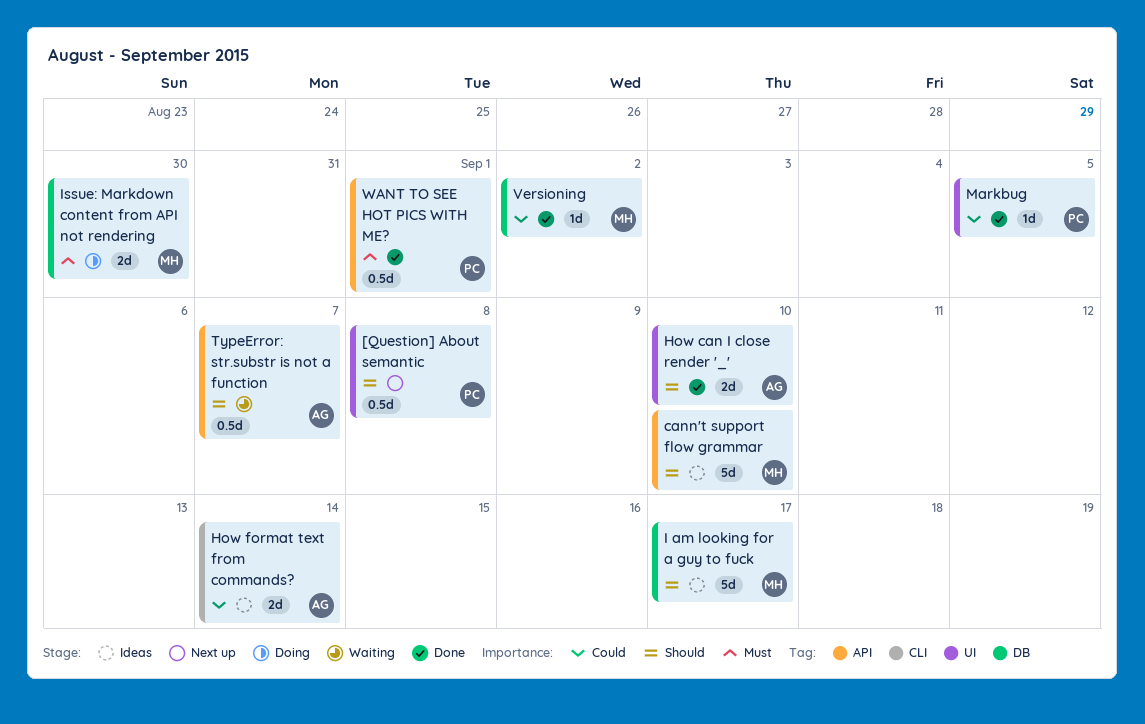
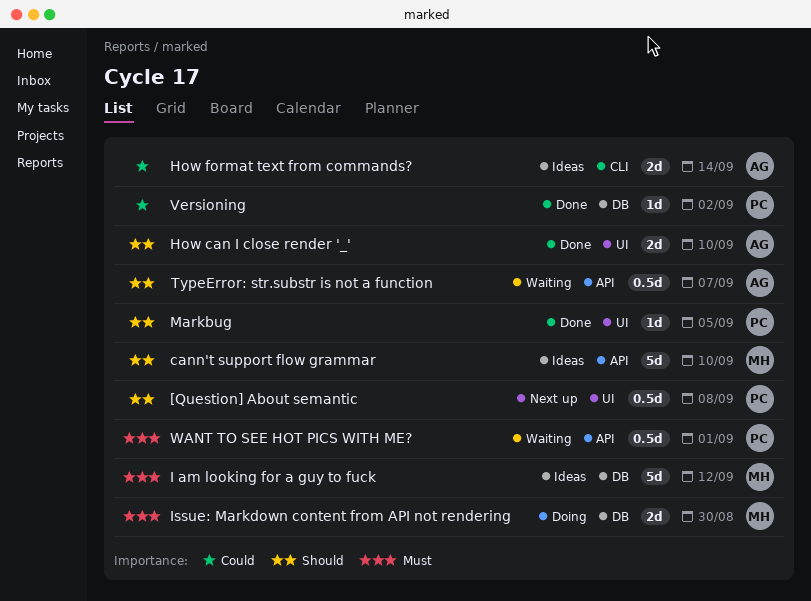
I am looking for a guy to fuck, priority: Should -> Must
I am looking for a guy to fuck, due: Sep 17 -> Sep 12
Markbug, priority: Could -> Should
Versioning, owner: MH -> PC
WANT TO SEE HOT PICS WITH ME?, status: Done -> Waiting

